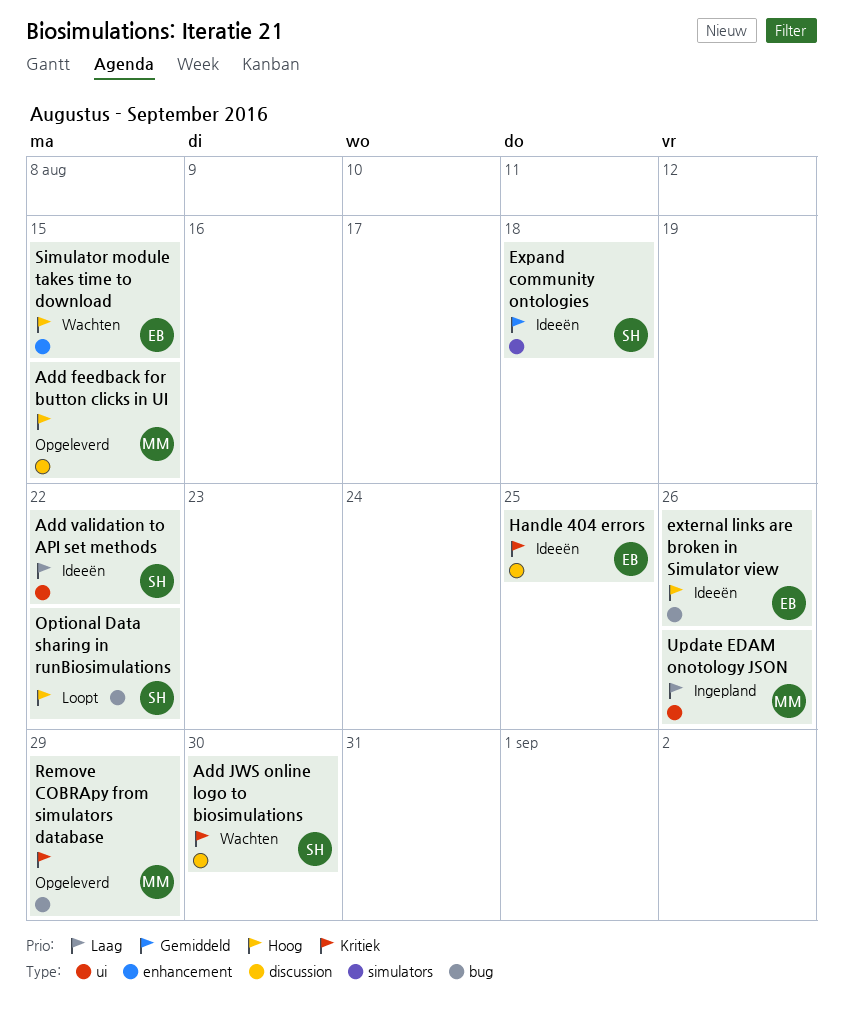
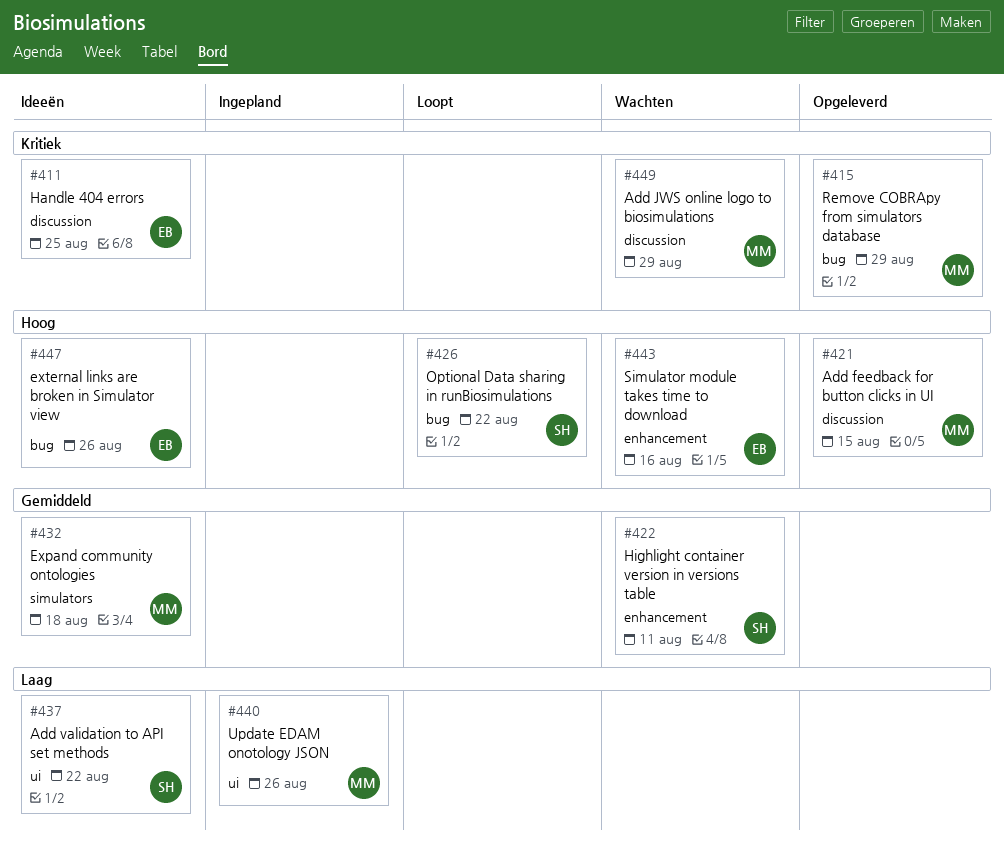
Add JWS online logo to biosimulations, owner: SH -> MM
Add JWS online logo to biosimulations, due: Aug 30 -> Aug 29
Expand community ontologies, owner: SH -> MM
Highlight container version in versions table: none -> present
Simulator module takes time to download, due: Aug 15 -> Aug 16

